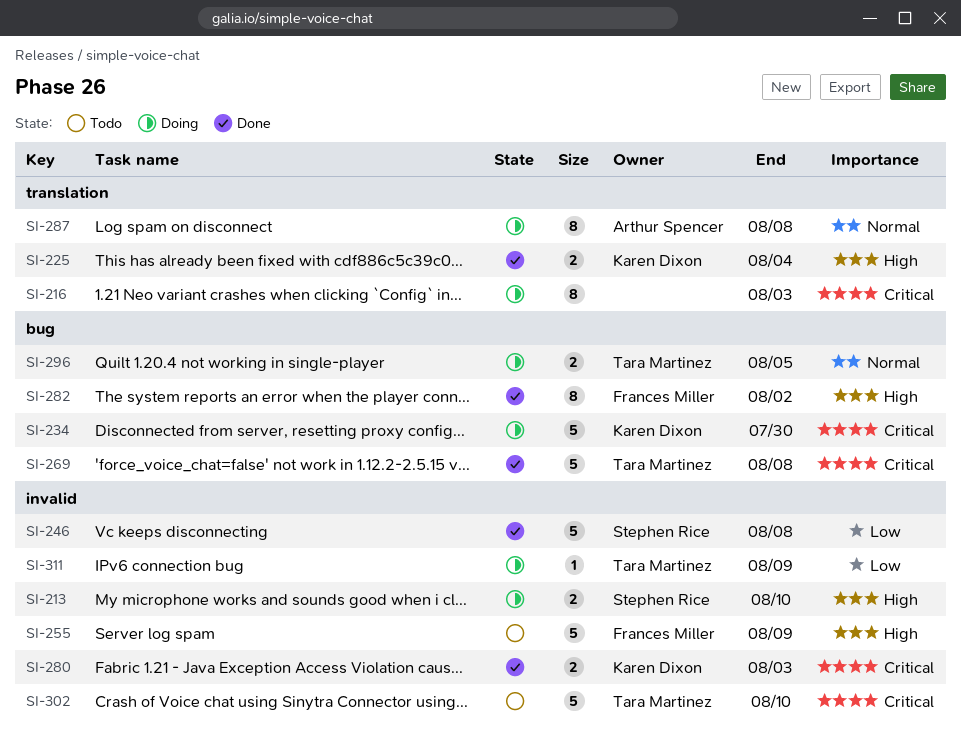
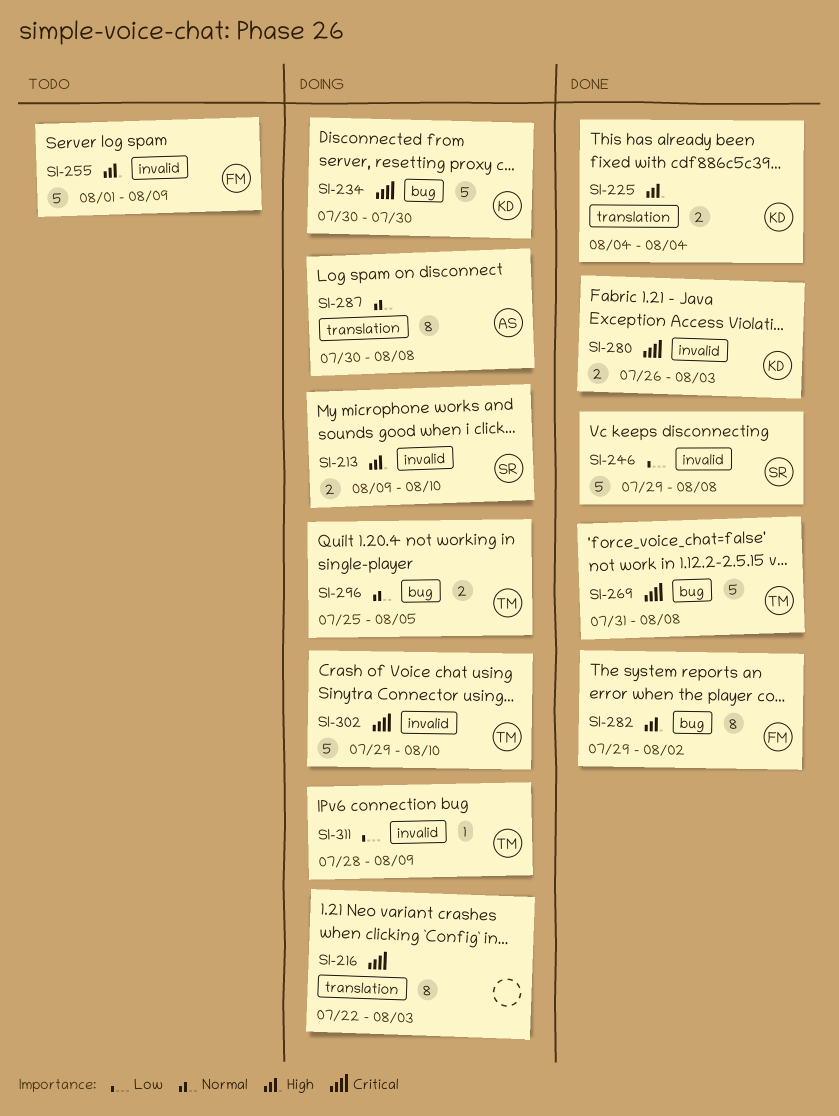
SI-302, status: Todo -> Doing

